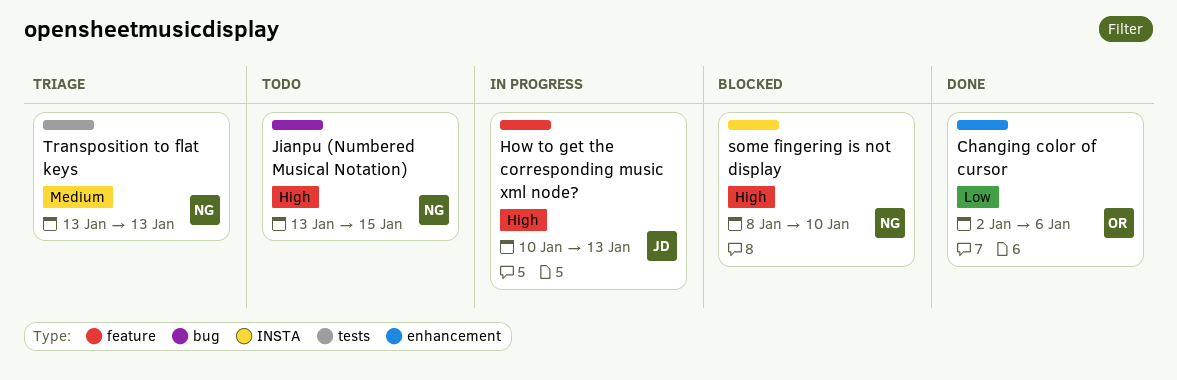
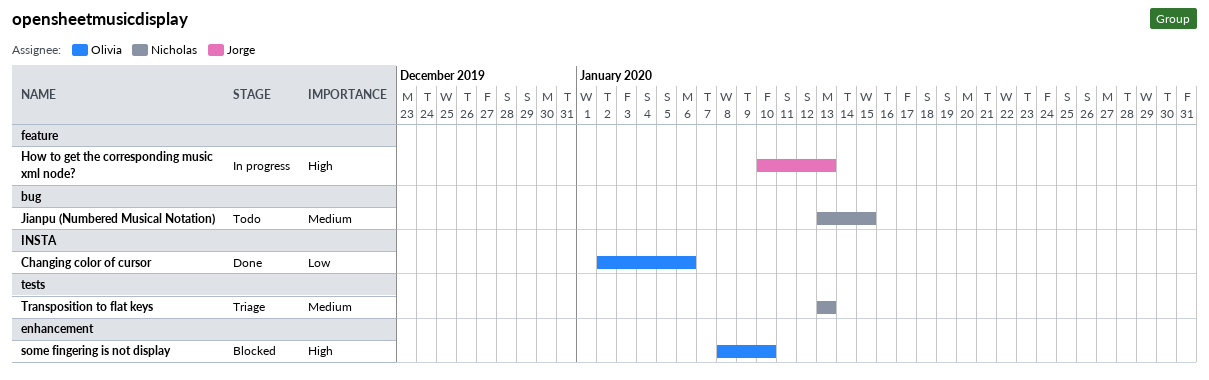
Changing color of cursor, label: enhancement -> INSTA
Jianpu (Numbered Musical Notation), priority: High -> Medium
some fingering is not display, owner: Nicholas -> Olivia
some fingering is not display, label: INSTA -> enhancement

